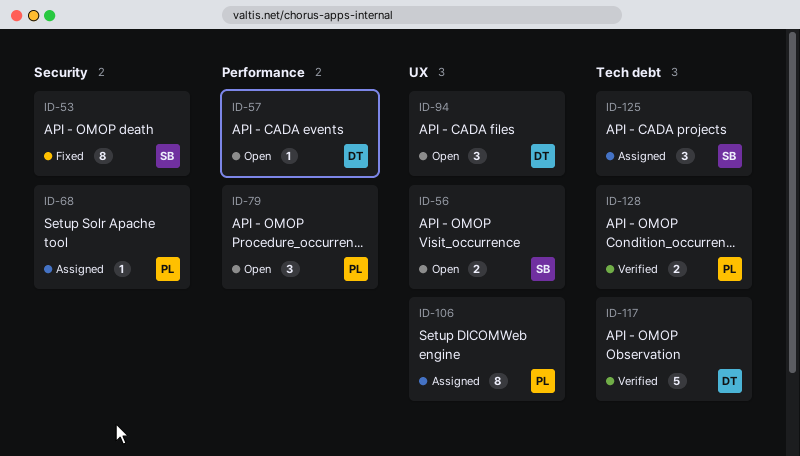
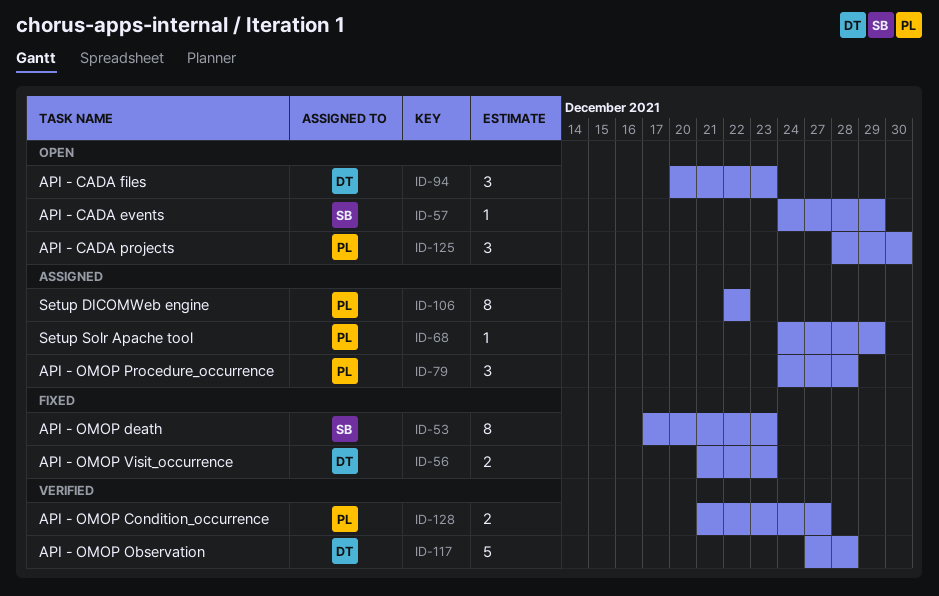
ID-56, status: Open -> Fixed
ID-56, owner: SB -> DT
ID-57, owner: DT -> SB
ID-79, status: Open -> Assigned
ID-125, status: Assigned -> Open
ID-125, owner: SB -> PL

